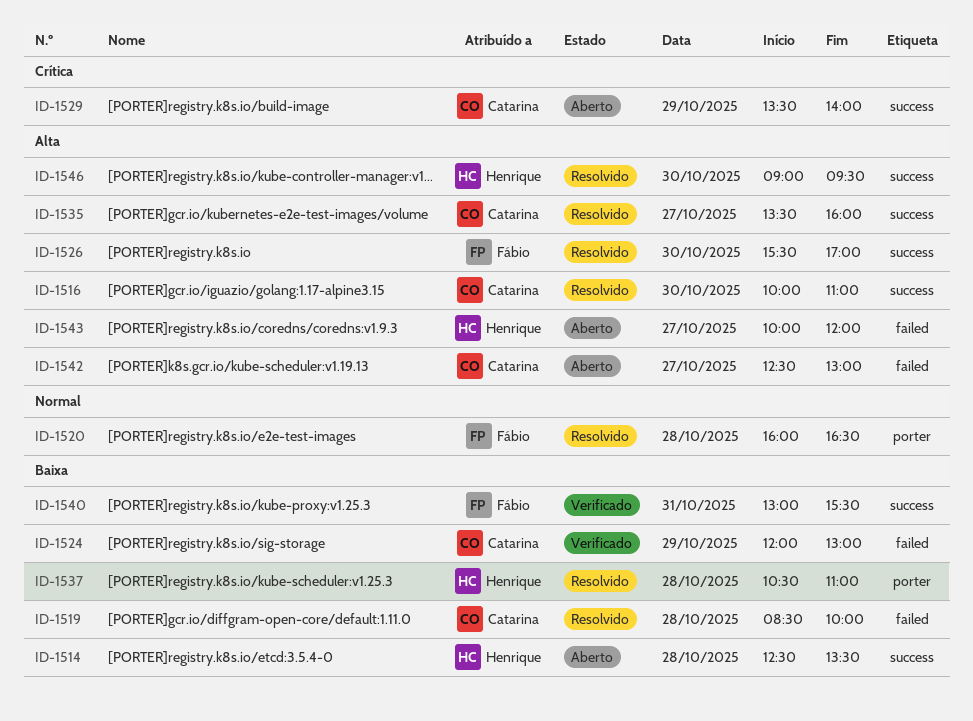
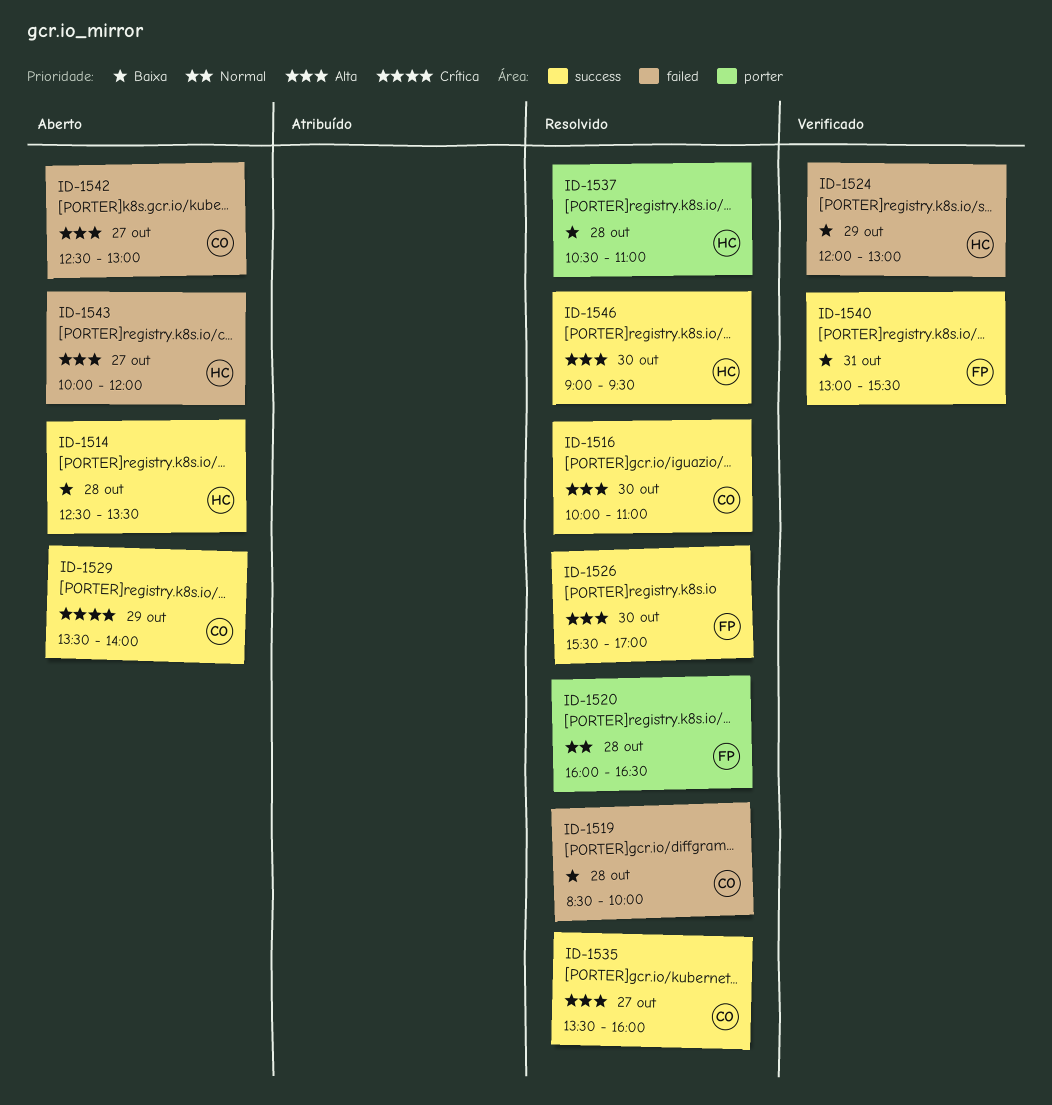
ID-1524, owner: Catarina -> Henrique

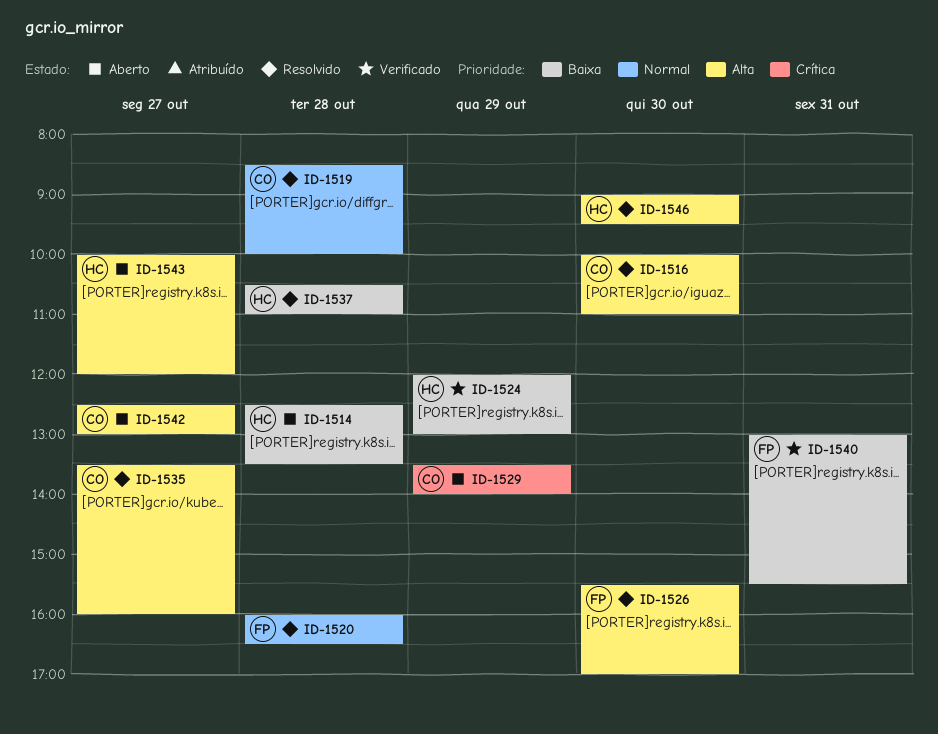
ID-1519, priority: Baixa -> Normal

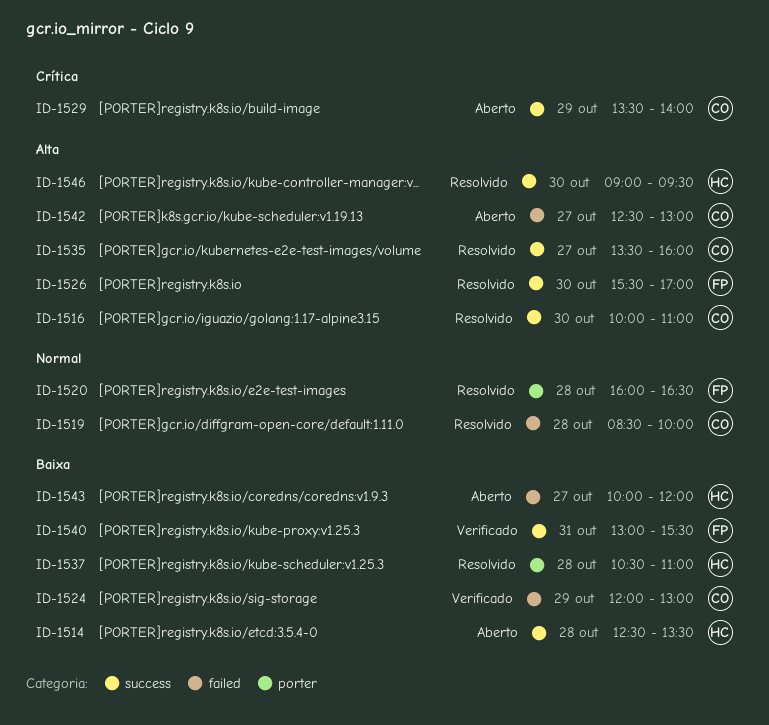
ID-1524, owner: HC -> CO
ID-1543, priority: Alta -> Baixa

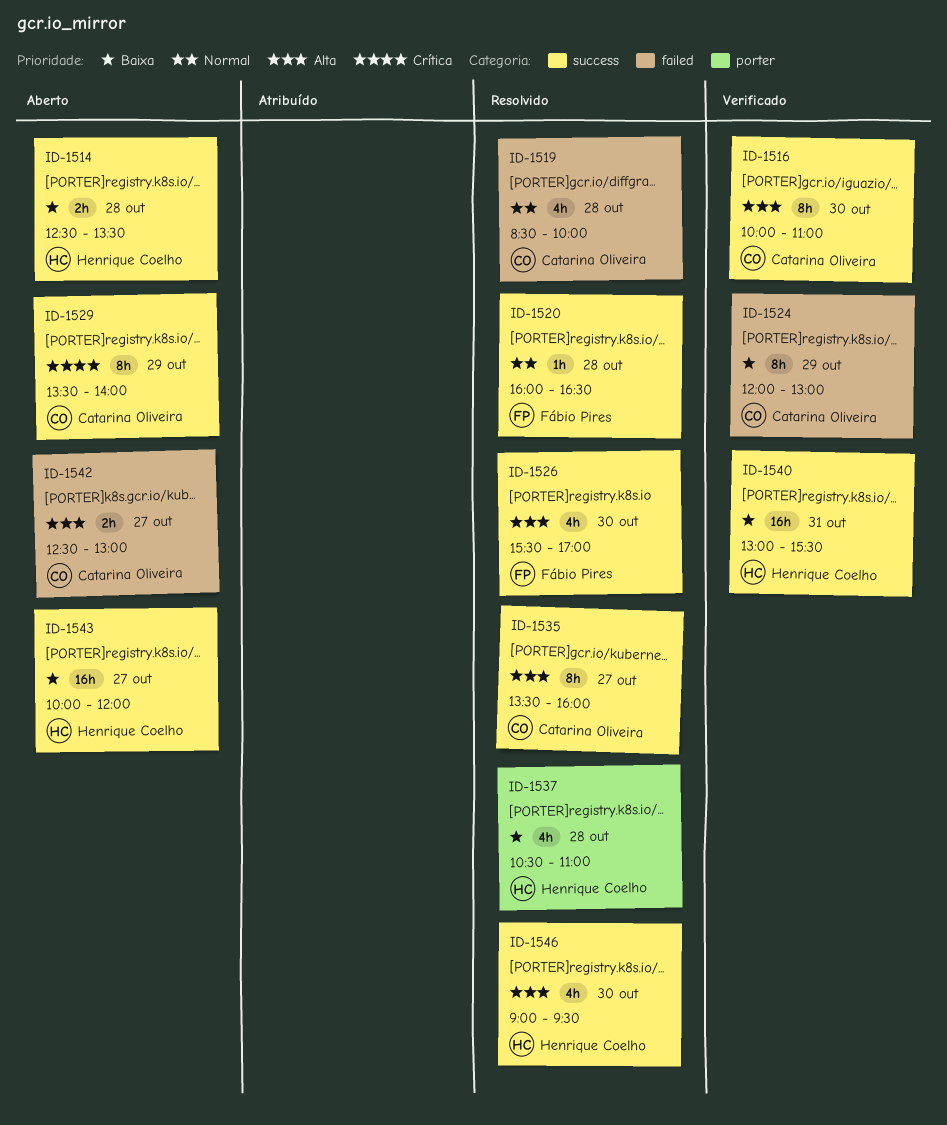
ID-1516, status: Resolvido -> Verificado
ID-1520, label: porter -> success
ID-1540, owner: Fábio Pires -> Henrique Coelho
ID-1543, label: failed -> success

